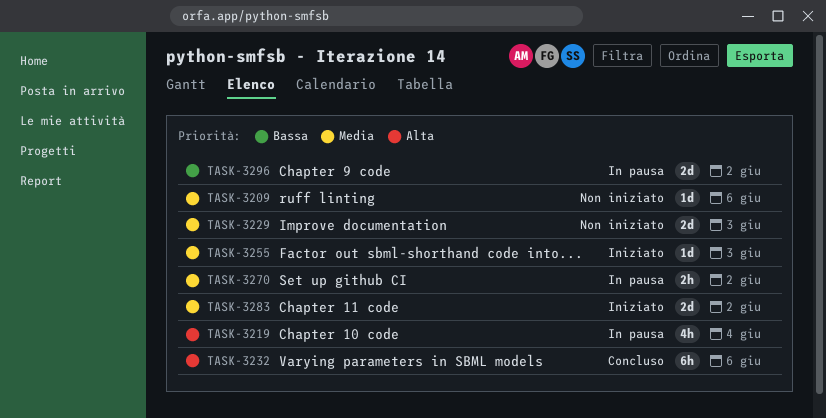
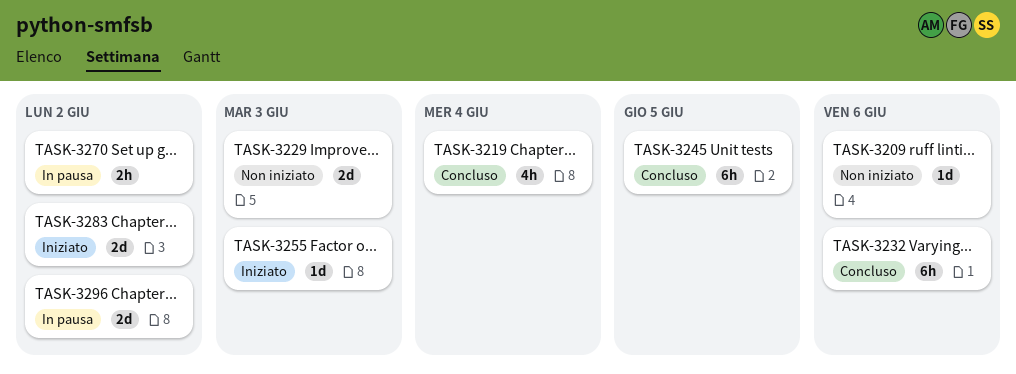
TASK-3219, status: In pausa -> Concluso
TASK-3245: none -> present

